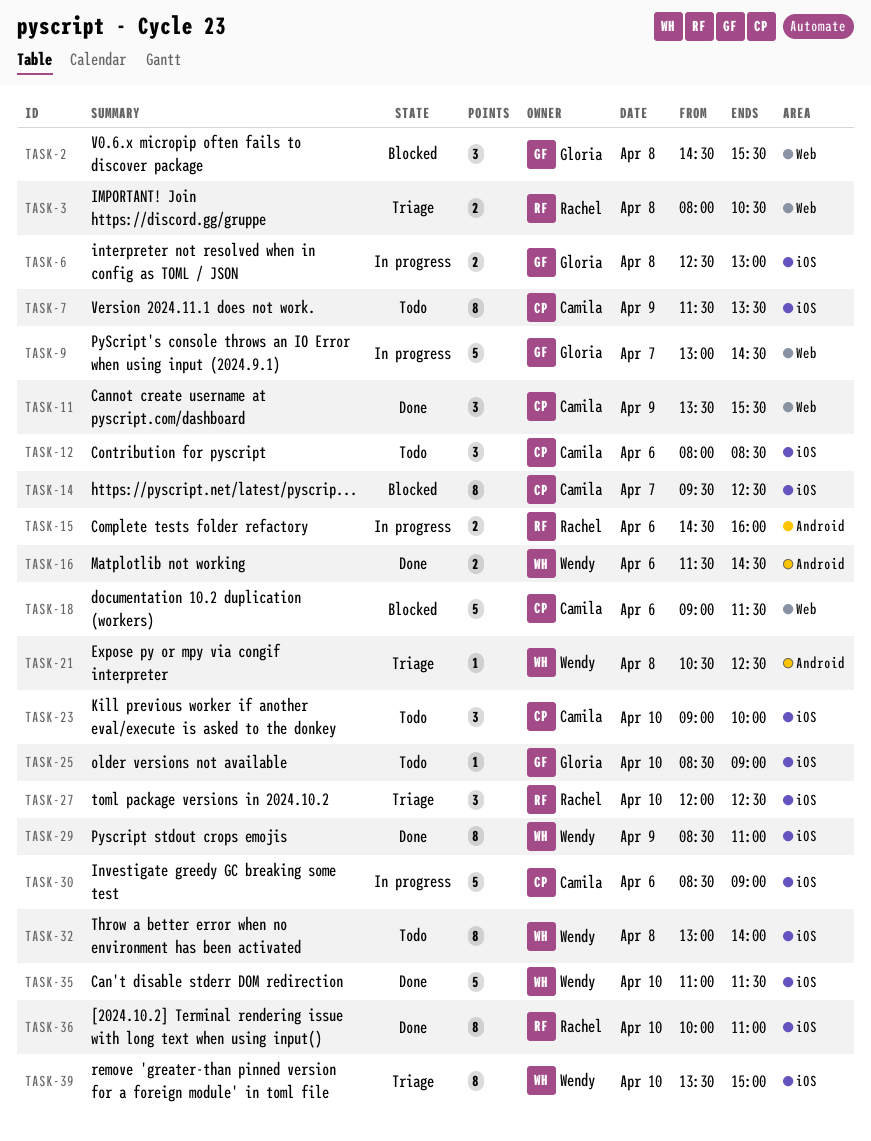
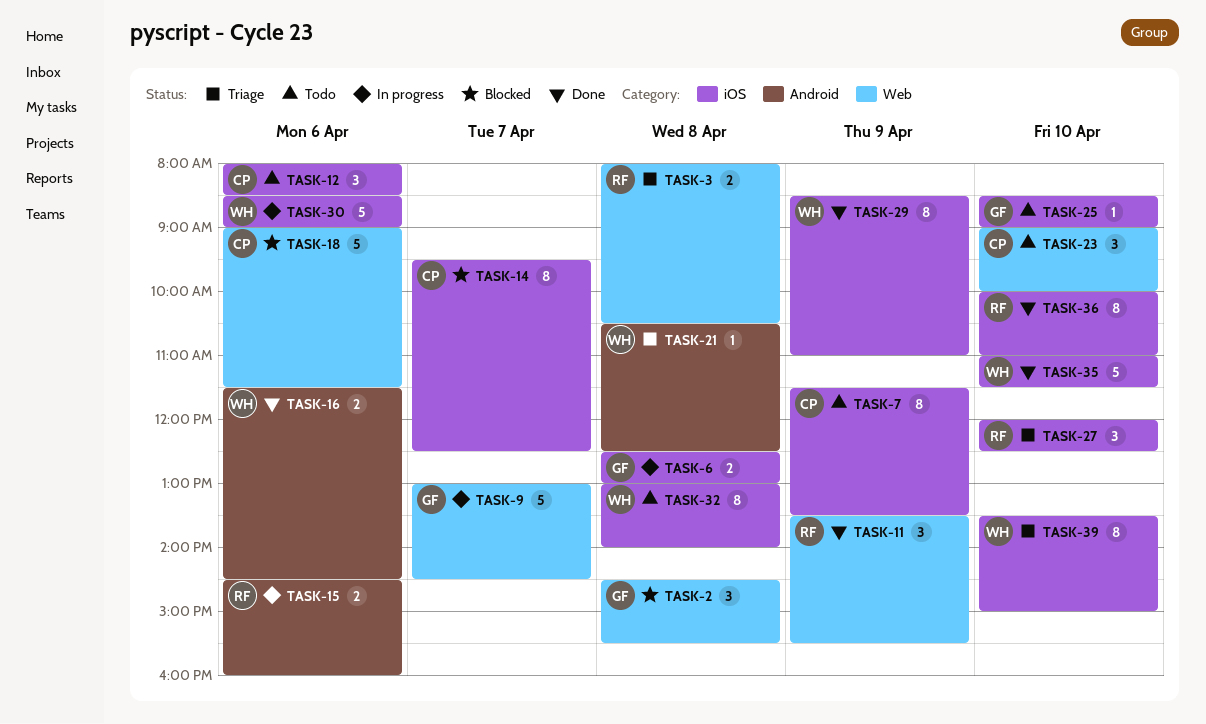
TASK-11, owner: Camila -> Rachel
TASK-23, label: iOS -> Web
TASK-30, owner: Camila -> Wendy

